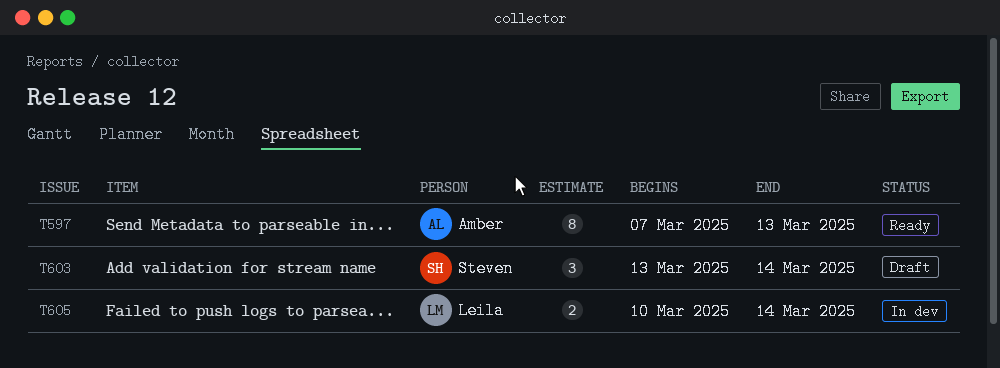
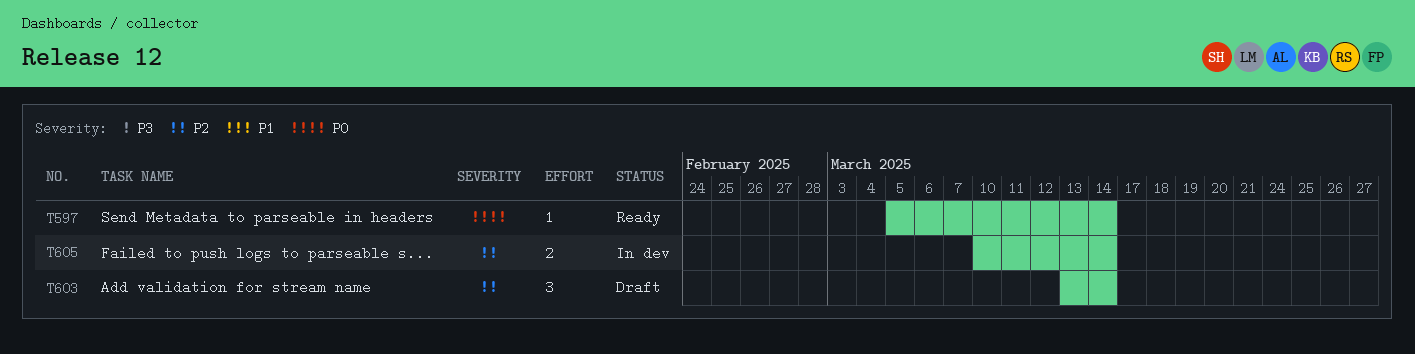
T597, estimate: 8 -> 1
T597, start: Mar 7 -> Mar 5
T597, due: Mar 13 -> Mar 14

